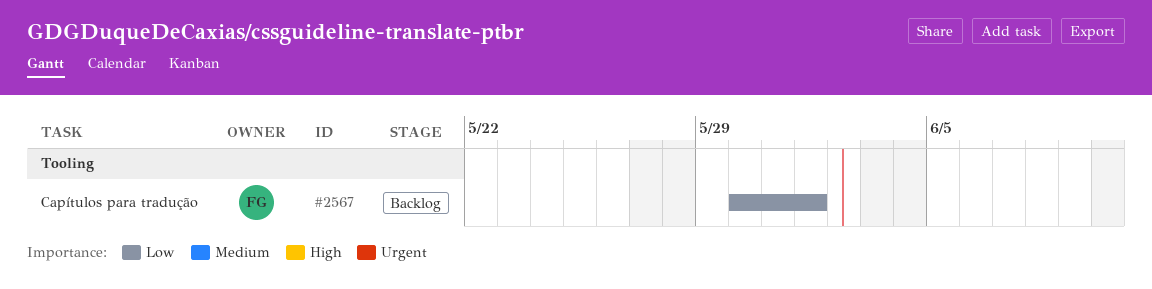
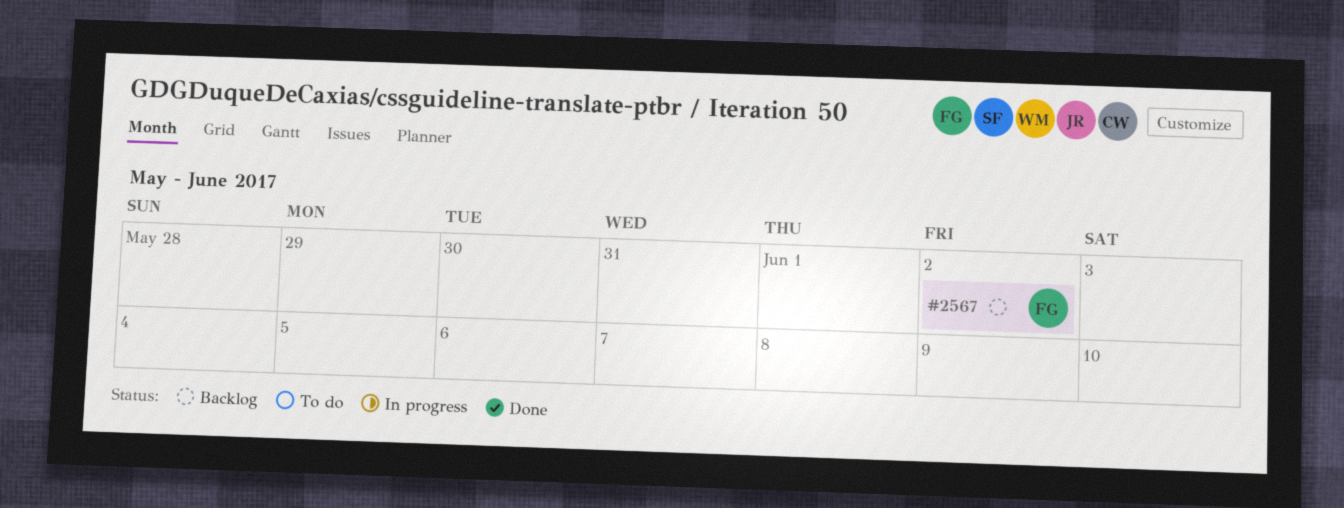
#2567, due: Jun 1 -> Jun 2

